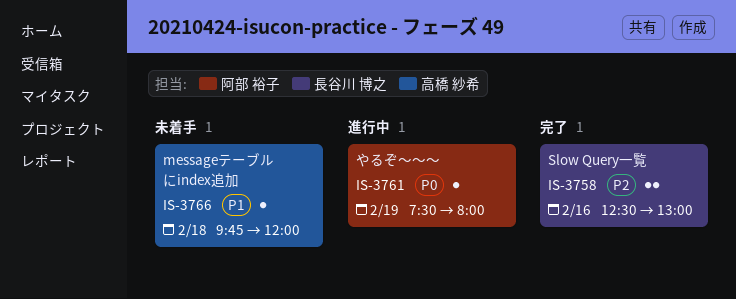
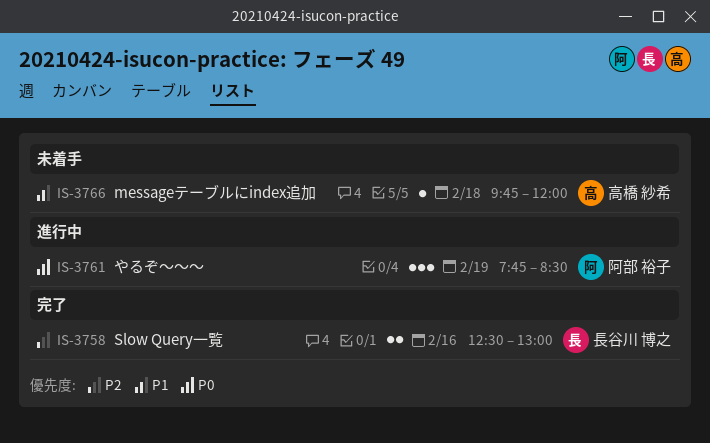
IS-3761, estimate: 1 -> 3
IS-3761, begins: 07:30 -> 07:45
IS-3761, ends: 08:00 -> 08:30

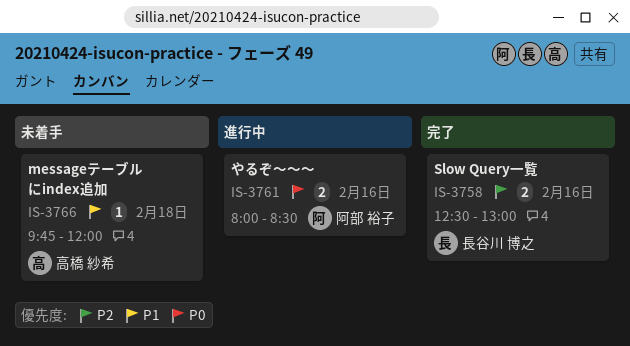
IS-3761, estimate: 3 -> 2
IS-3761, day: Feb 19 -> Feb 16
IS-3761, begins: 07:45 -> 08:00

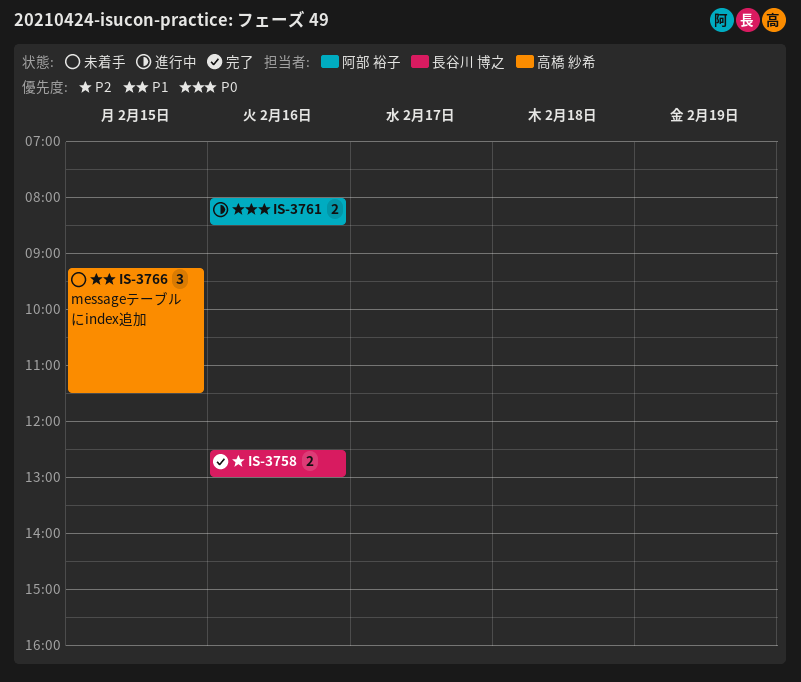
IS-3766, estimate: 1 -> 3
IS-3766, day: Feb 18 -> Feb 15
IS-3766, begins: 09:45 -> 09:15
IS-3766, ends: 12:00 -> 11:30

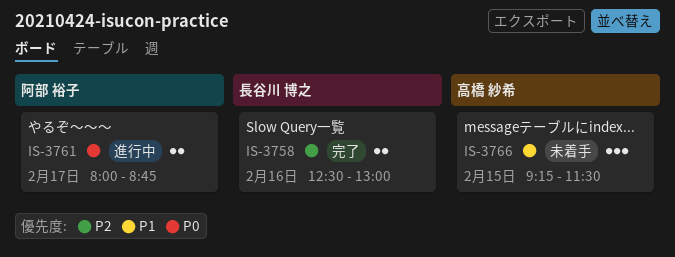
IS-3761, day: Feb 16 -> Feb 17
IS-3761, ends: 08:30 -> 08:45

